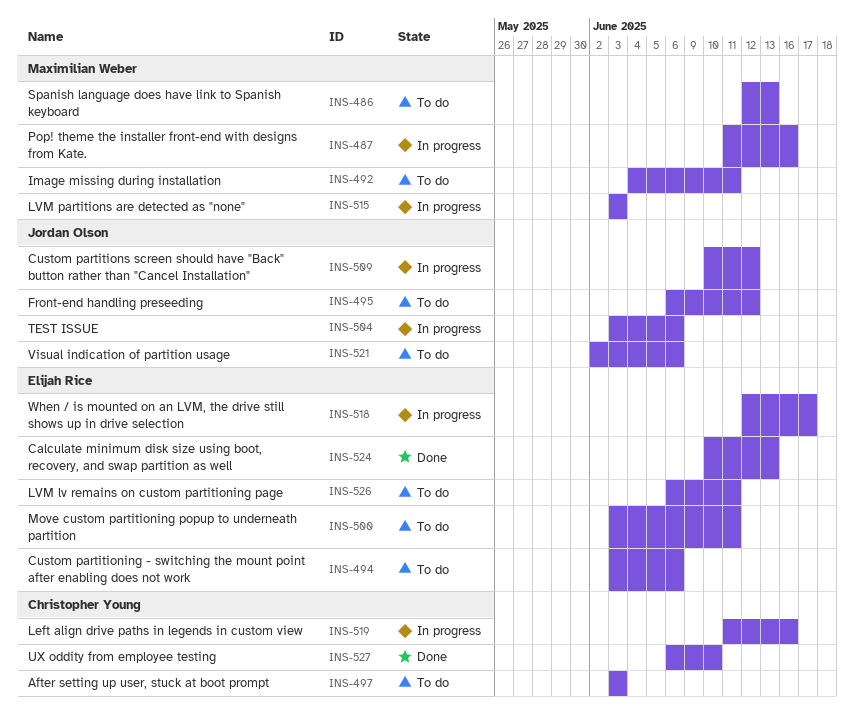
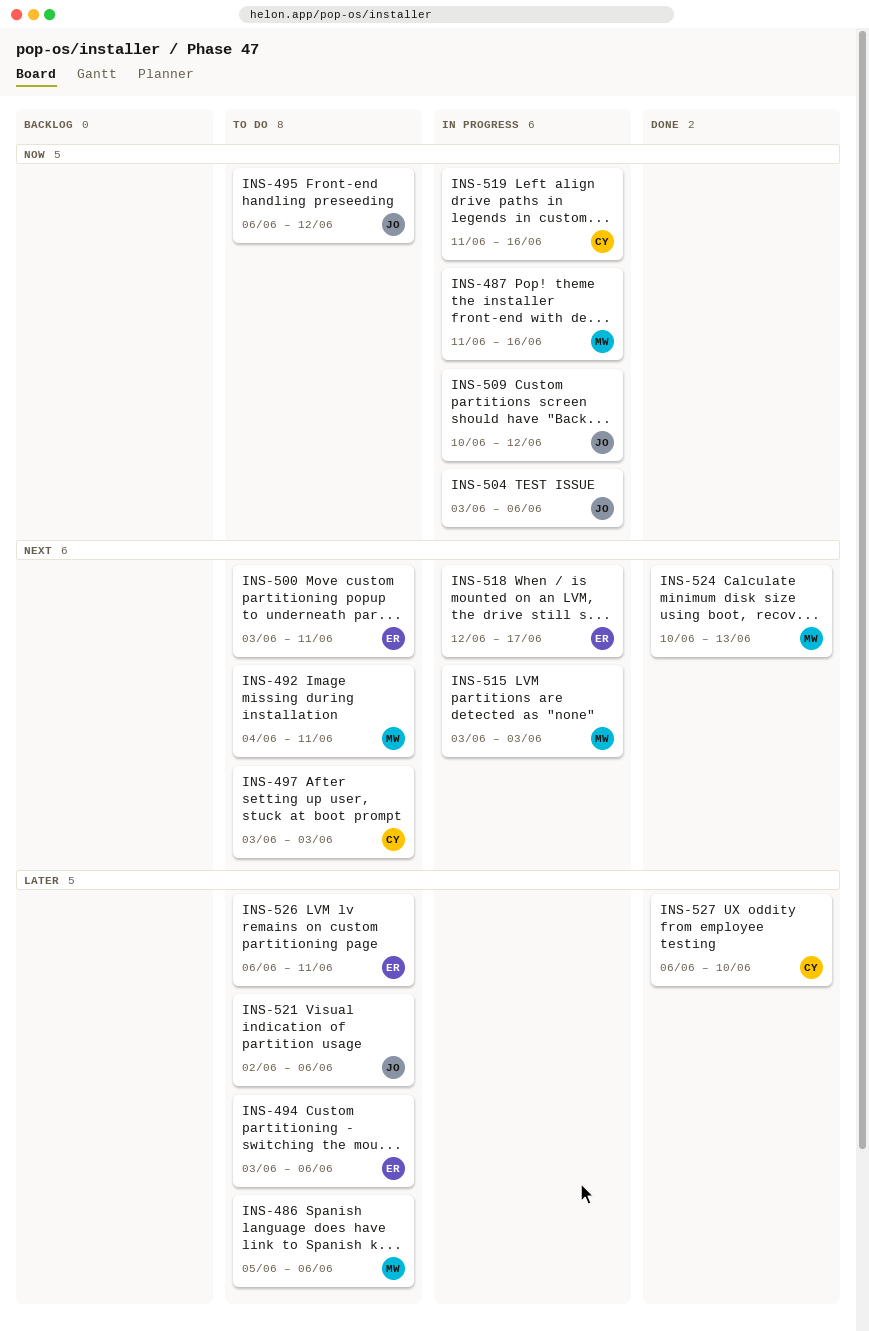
INS-486, start: Jun 12 -> Jun 5
INS-486, due: Jun 13 -> Jun 6
INS-524, owner: Elijah Rice -> Maximilian Weber

